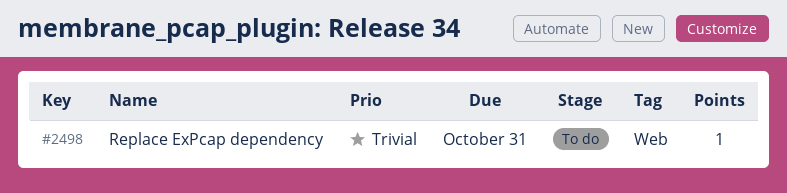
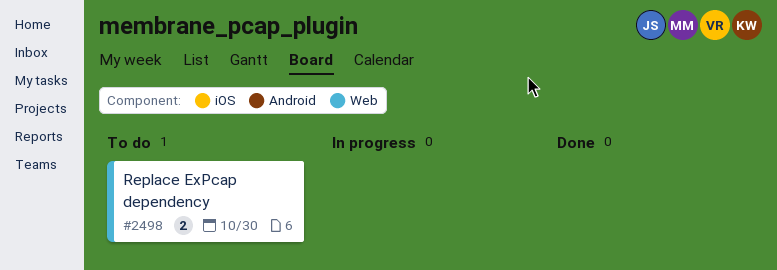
#2498, estimate: 1 -> 2
#2498, due: Oct 31 -> Oct 30

